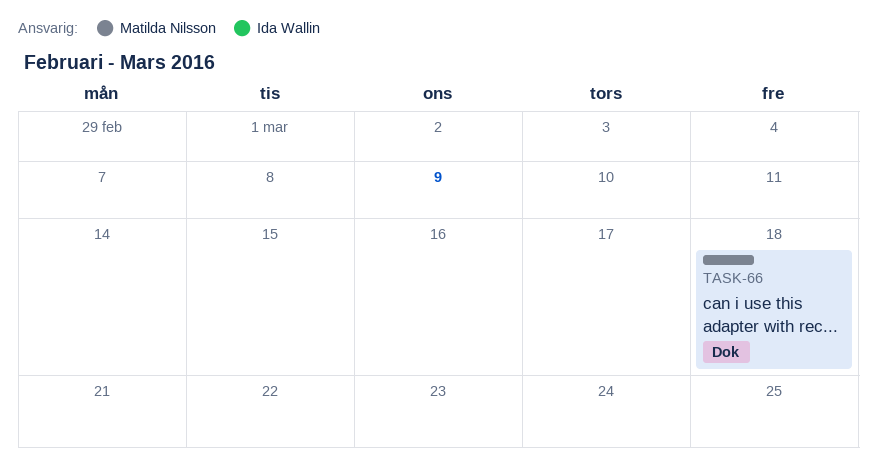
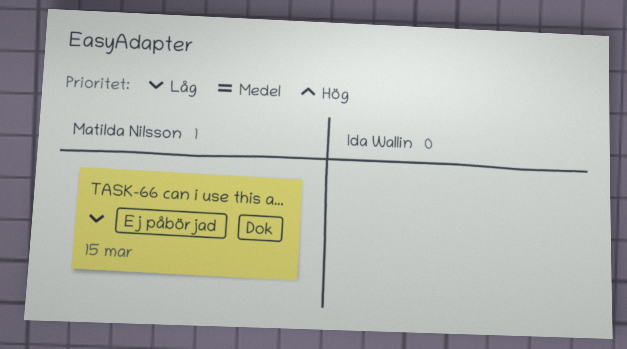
TASK-66, due: Mar 18 -> Mar 15

